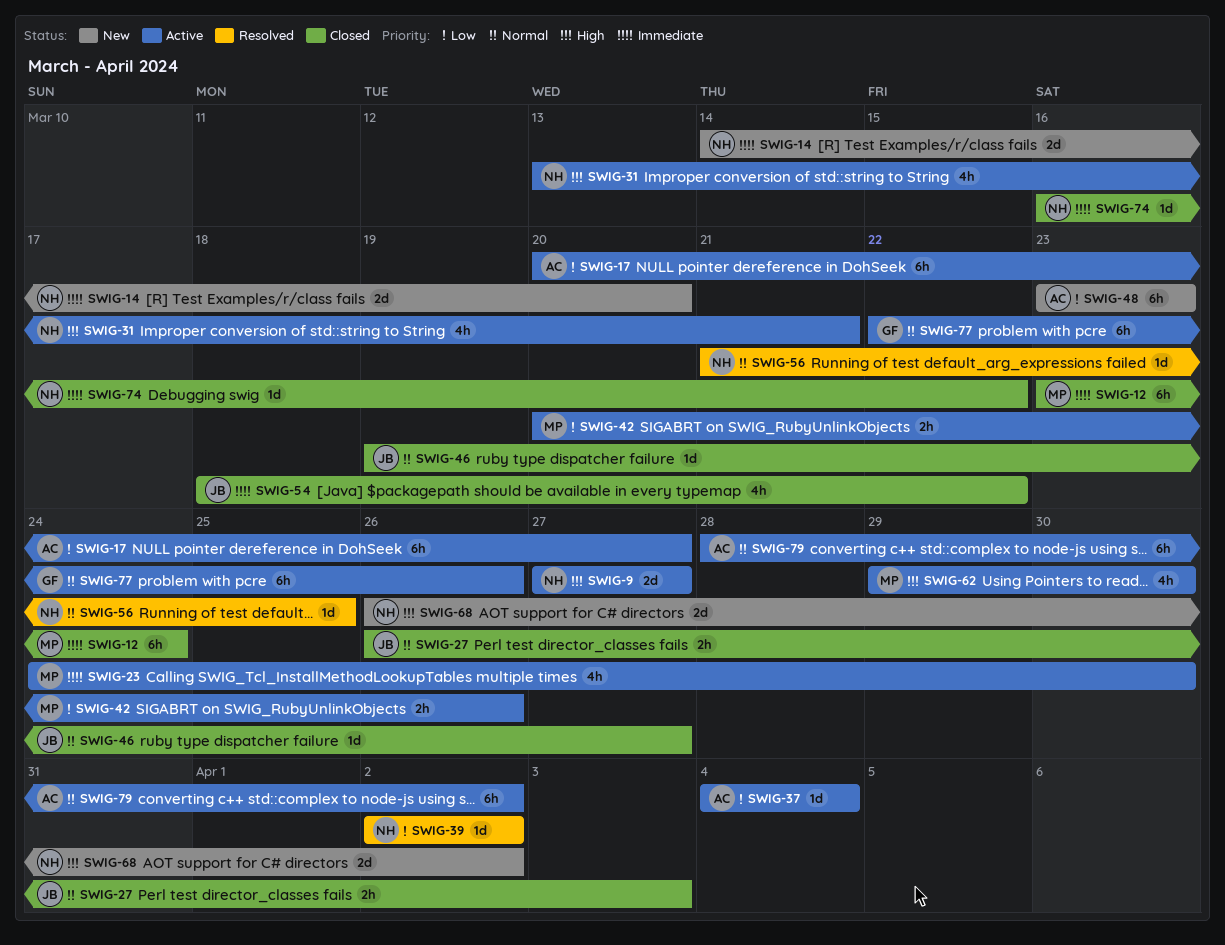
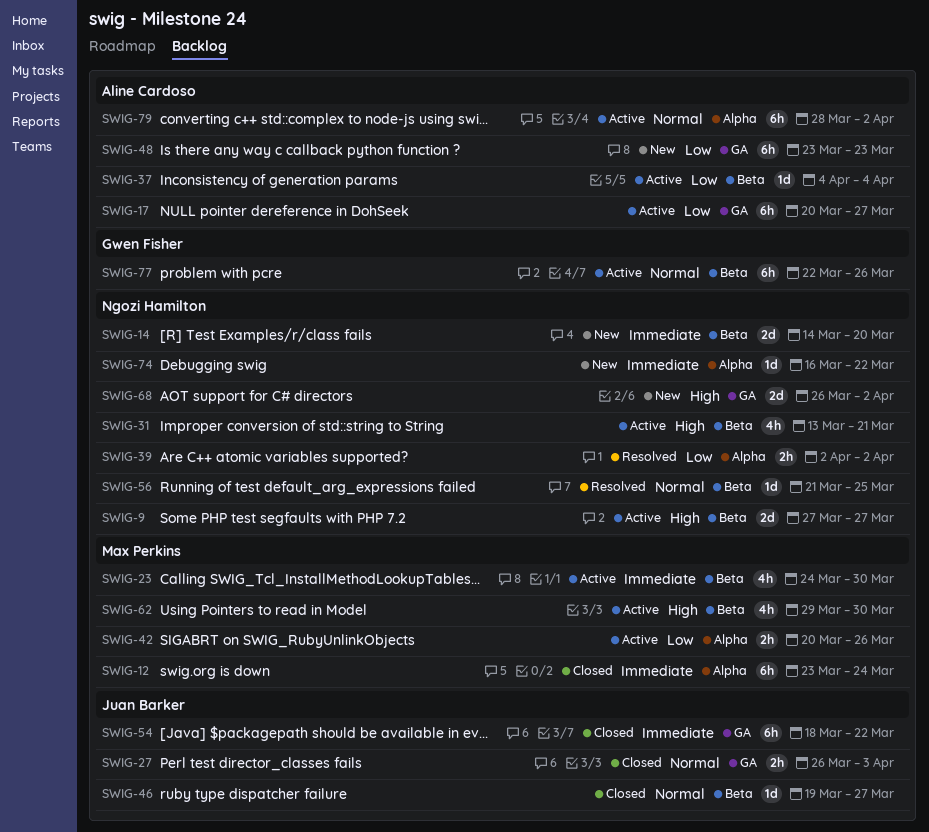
SWIG-39, estimate: 1d -> 2h
SWIG-54, estimate: 4h -> 6h
SWIG-74, status: Closed -> New

